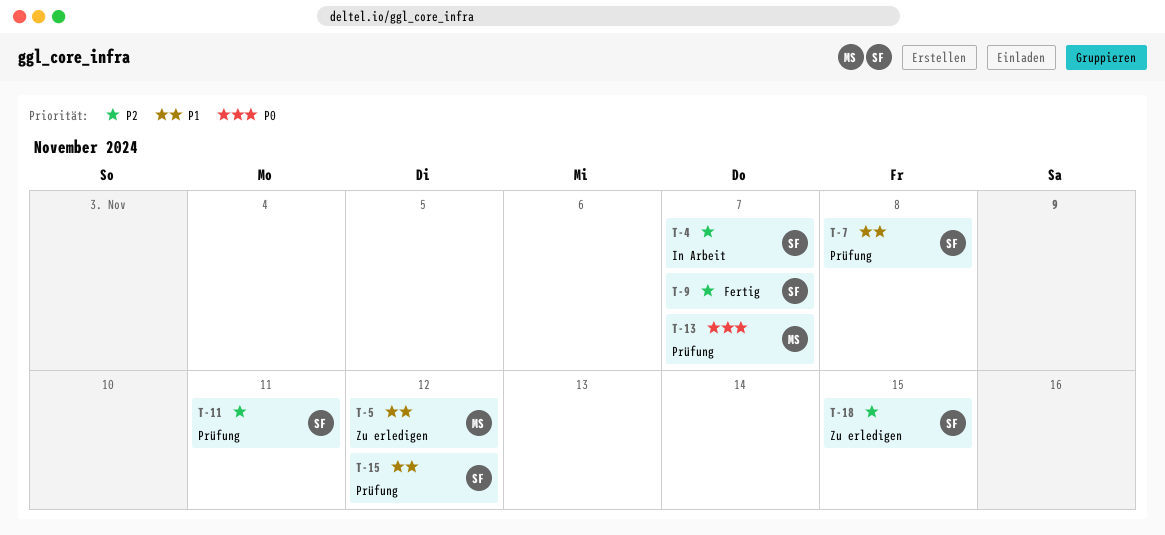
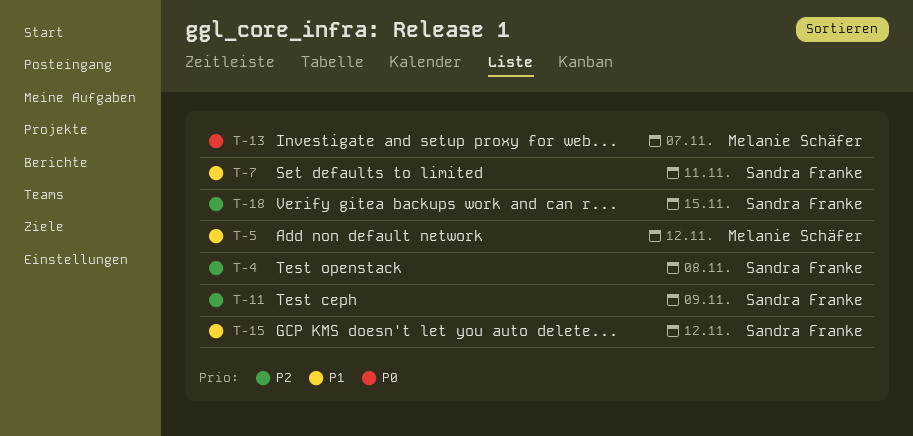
T-4, due: Nov 7 -> Nov 8
T-7, due: Nov 8 -> Nov 11
T-9: present -> none
T-11, due: Nov 11 -> Nov 9

